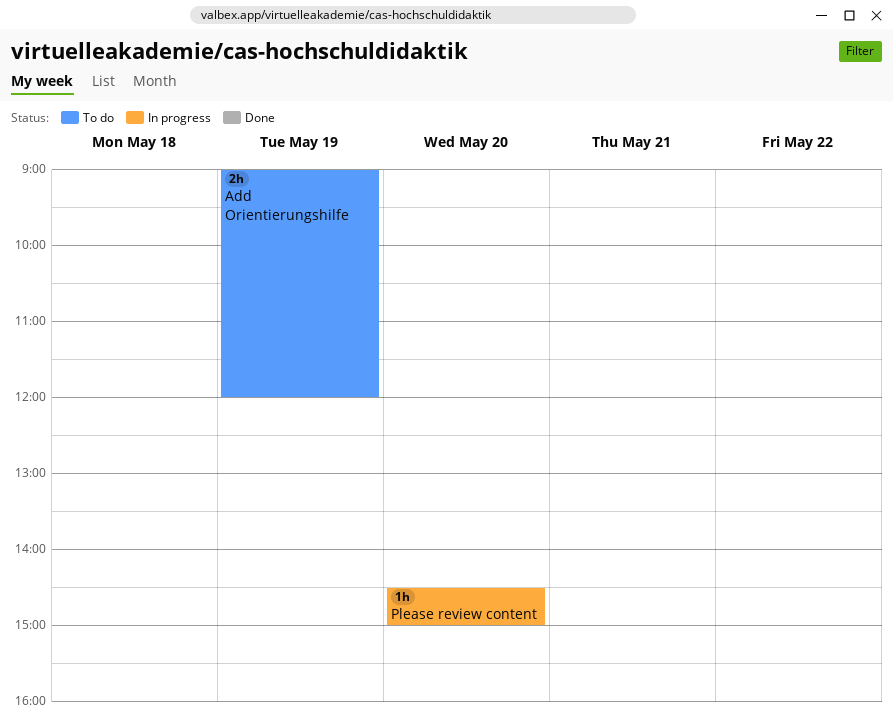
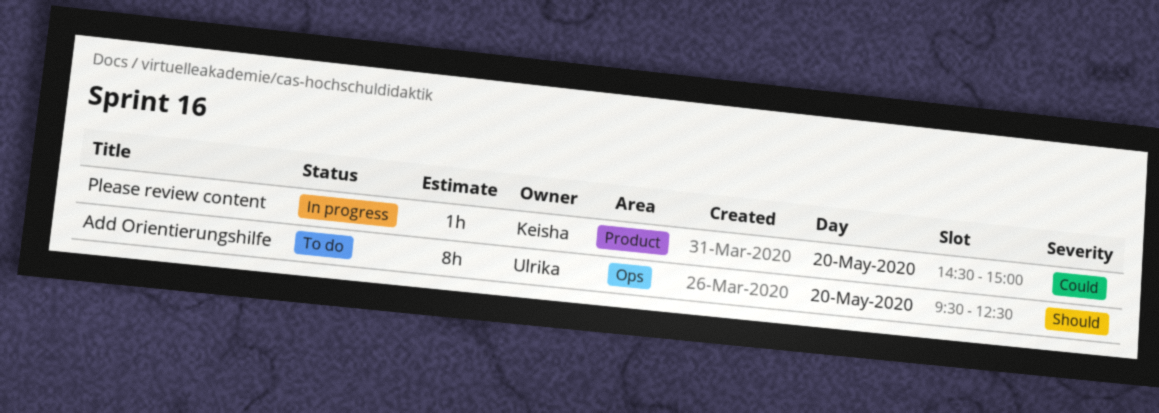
Add Orientierungshilfe, estimate: 2h -> 8h
Add Orientierungshilfe, day: May 19 -> May 20
Add Orientierungshilfe, begins: 09:00 -> 09:30
Add Orientierungshilfe, ends: 12:00 -> 12:30

